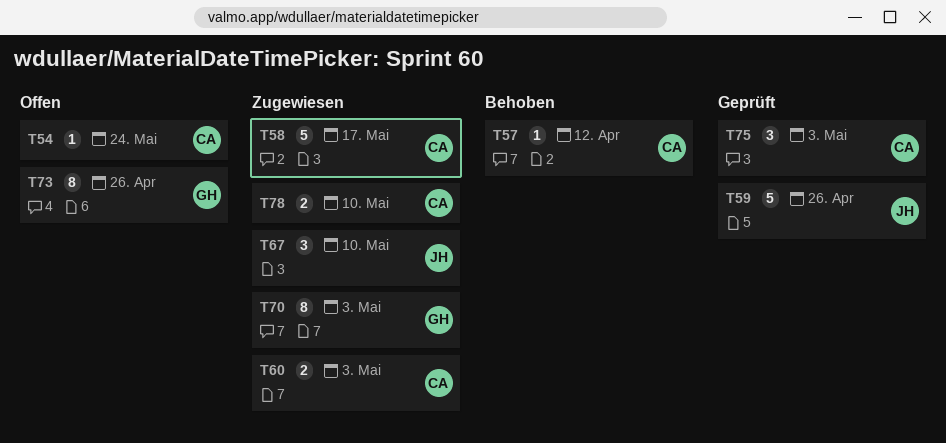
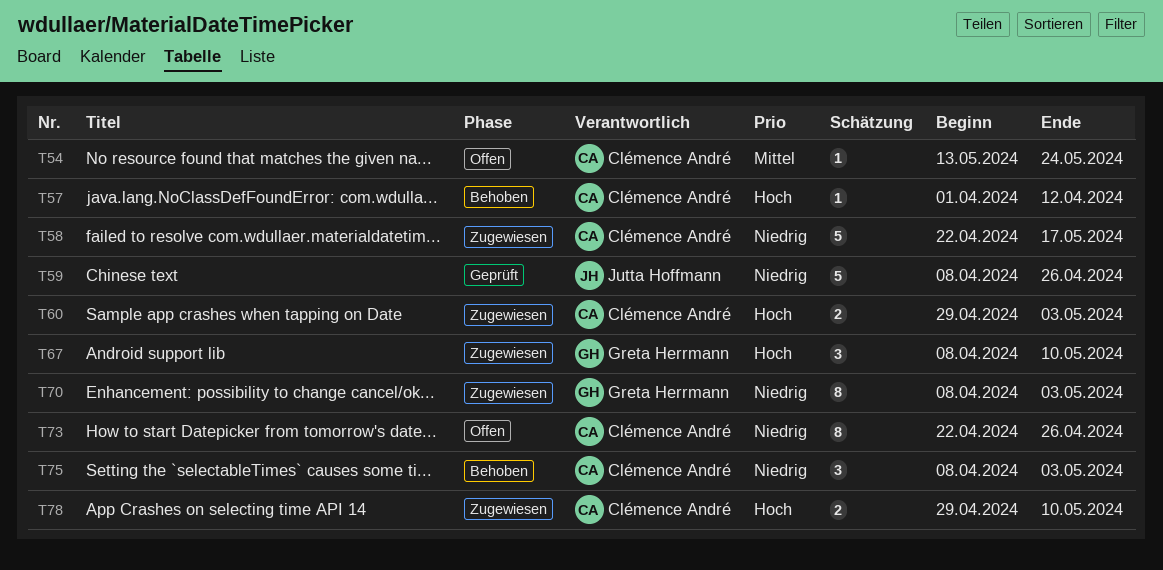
T67, owner: Jutta Hoffmann -> Greta Herrmann
T73, owner: Greta Herrmann -> Clémence André
T75, status: Geprüft -> Behoben

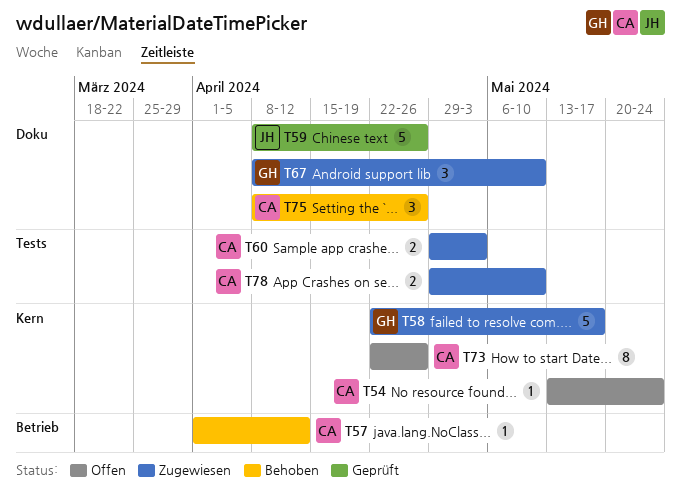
T58, owner: Clémence André -> Greta Herrmann
T70: present -> none
T75, due: May 3 -> Apr 26

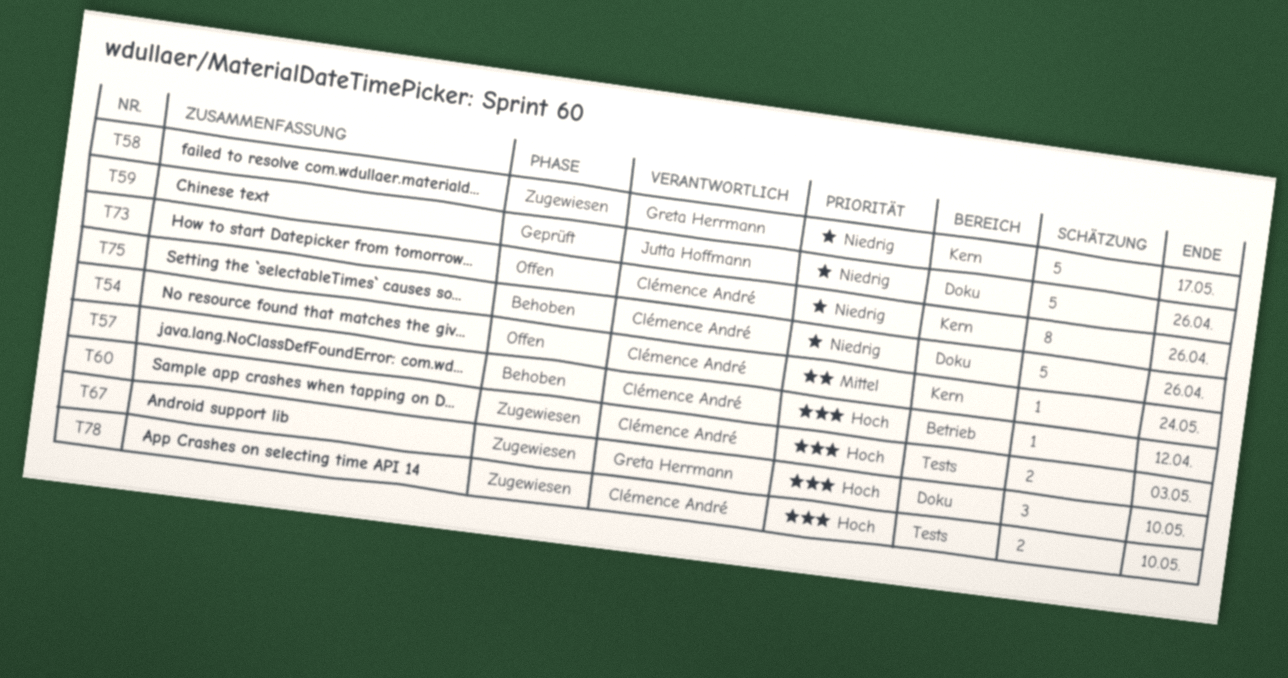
T75, estimate: 3 -> 5

